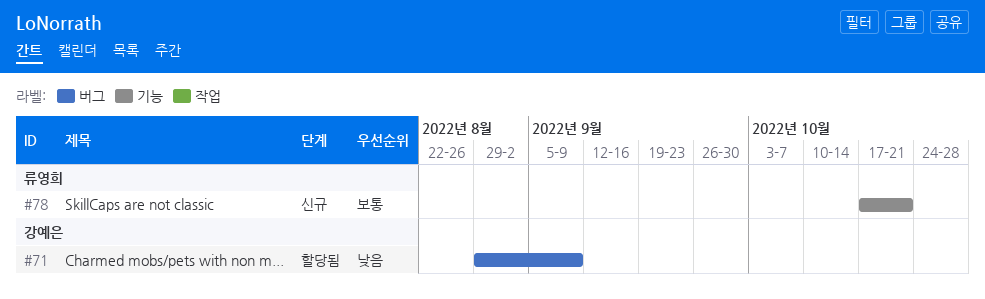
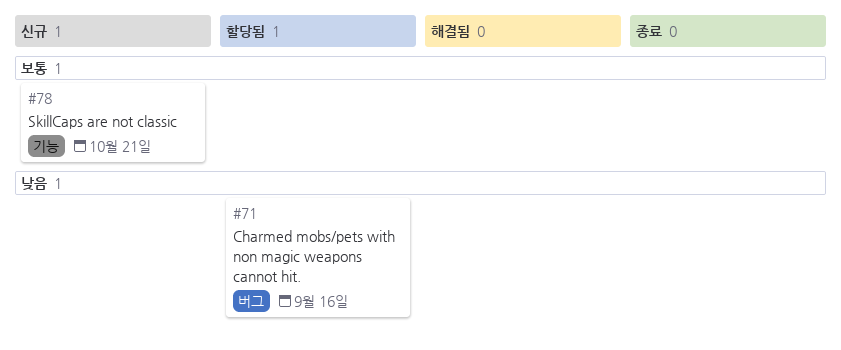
#71, due: Sep 9 -> Sep 16

